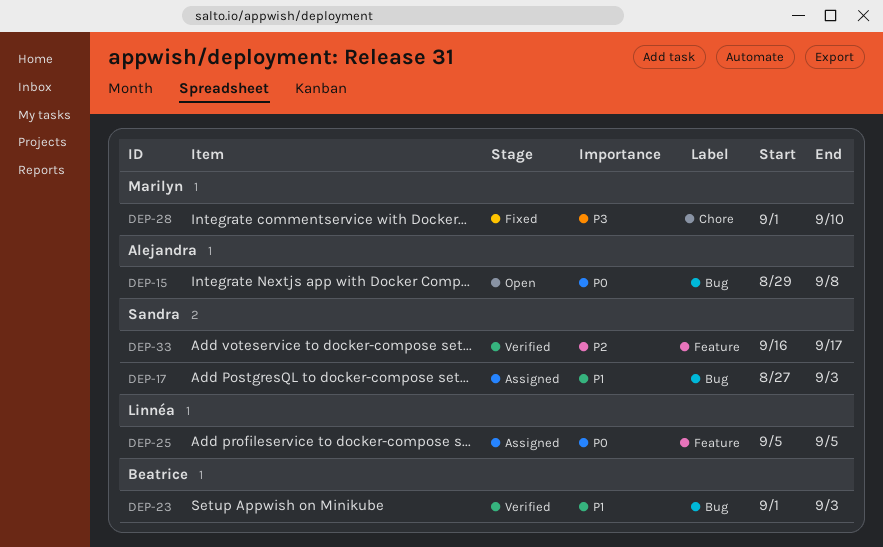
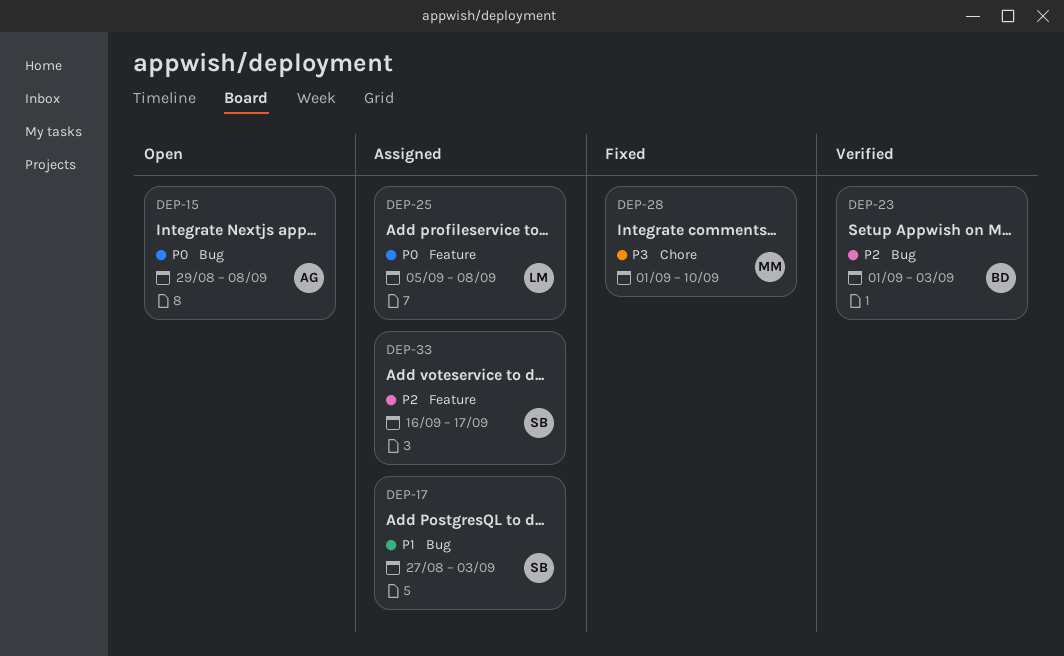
DEP-23, priority: P1 -> P2
DEP-25, due: Sep 5 -> Sep 8
DEP-33, status: Verified -> Assigned

